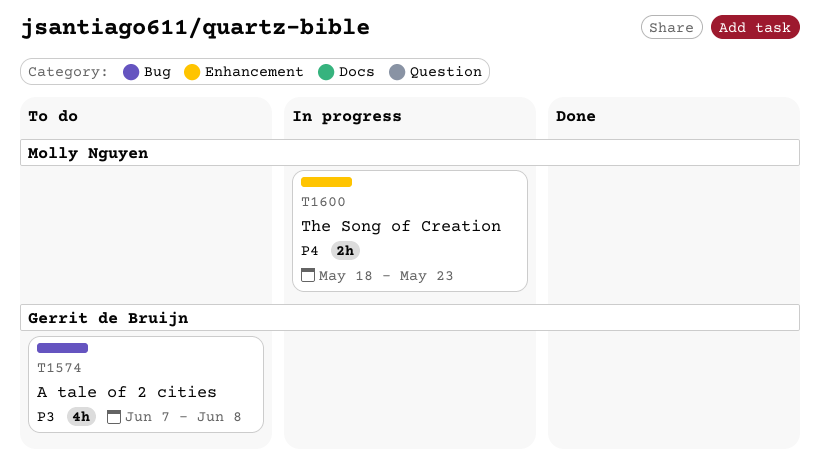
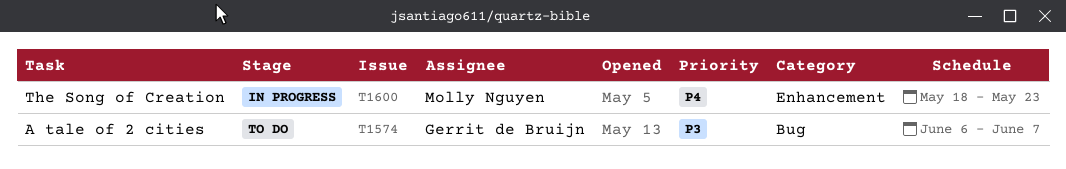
T1574, start: Jun 7 -> Jun 6
T1574, due: Jun 8 -> Jun 7

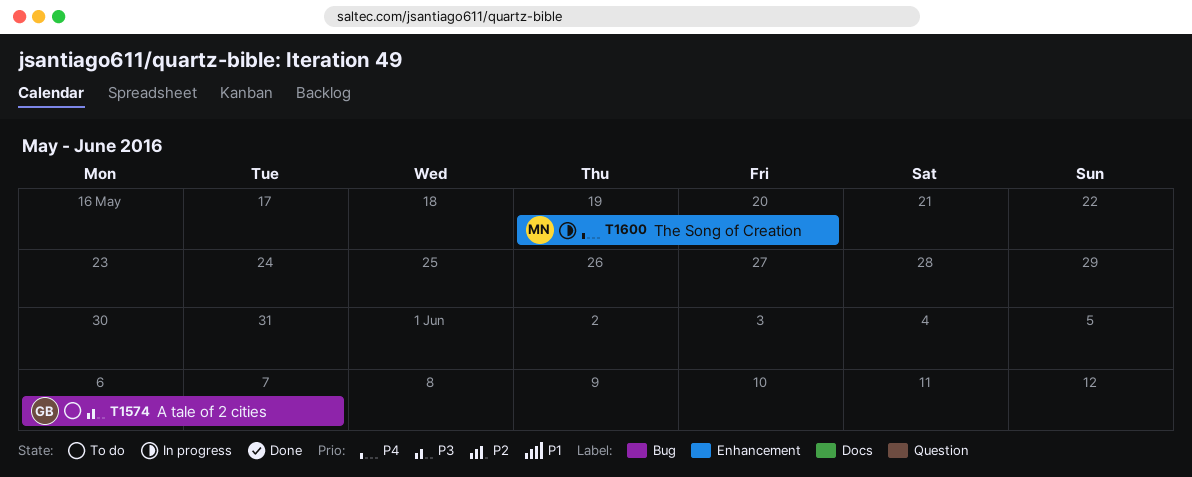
T1600, start: May 18 -> May 19
T1600, due: May 23 -> May 20

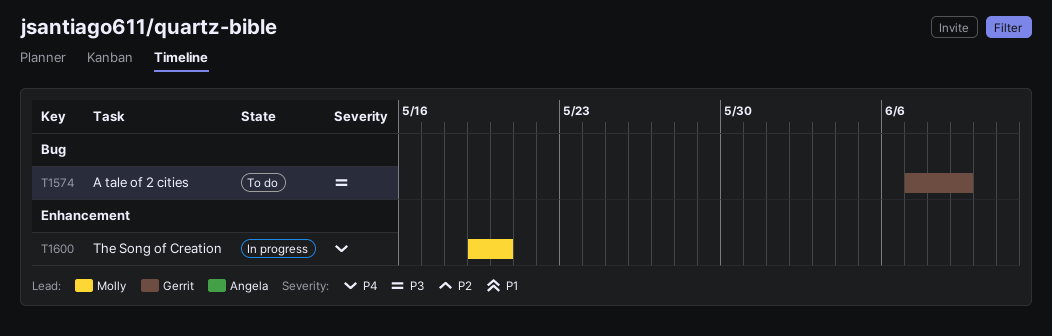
T1574, start: Jun 6 -> Jun 7
T1574, due: Jun 7 -> Jun 9

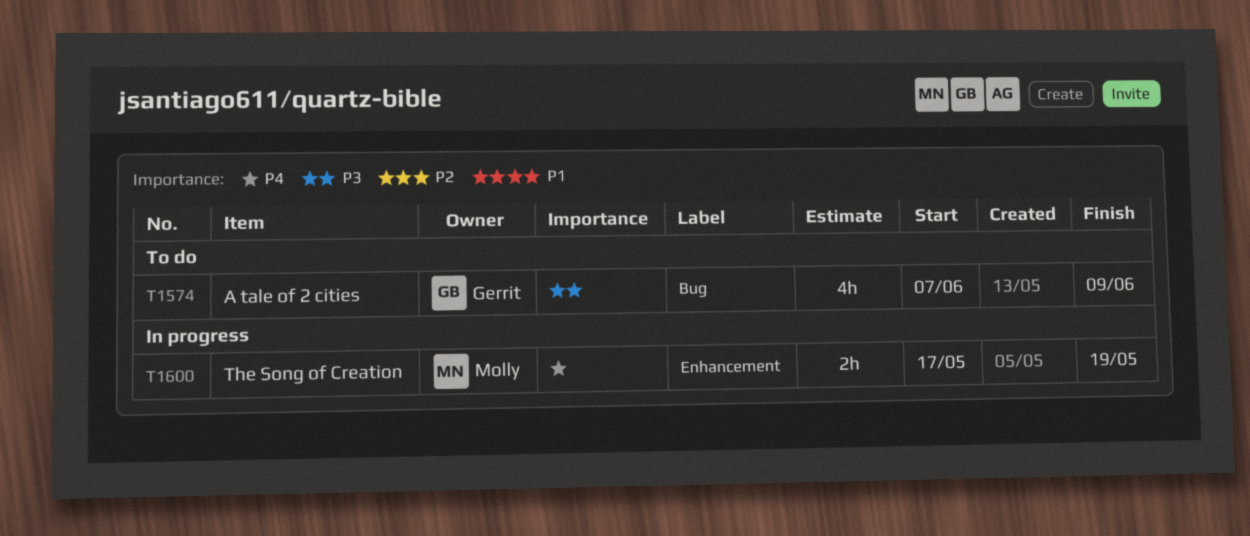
T1600, start: May 19 -> May 17
T1600, due: May 20 -> May 19

